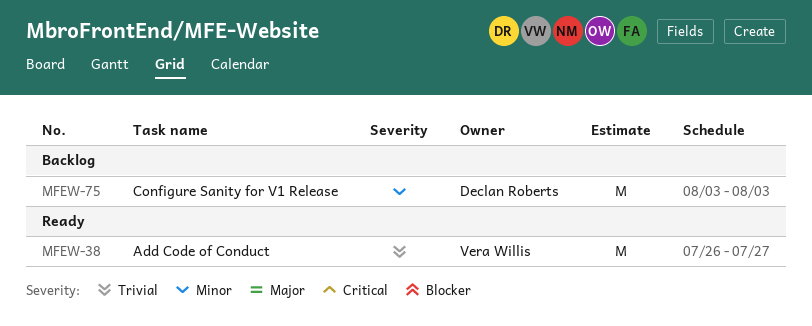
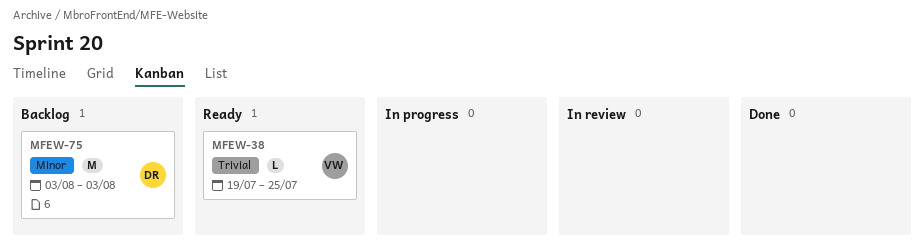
MFEW-38, estimate: M -> L
MFEW-38, start: Jul 26 -> Jul 19
MFEW-38, due: Jul 27 -> Jul 25

